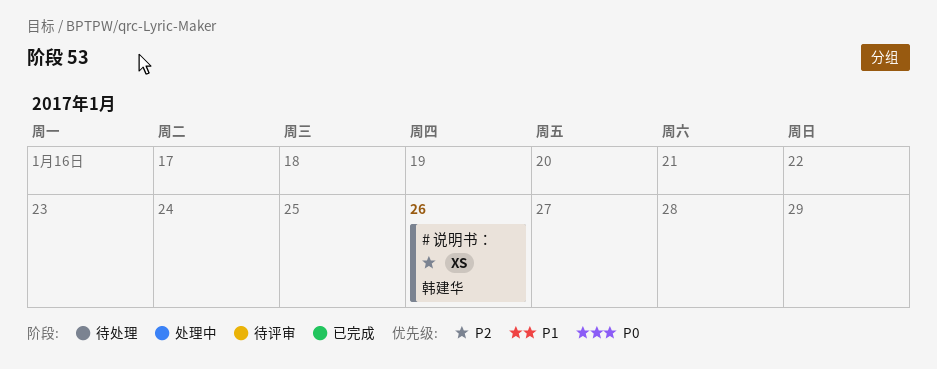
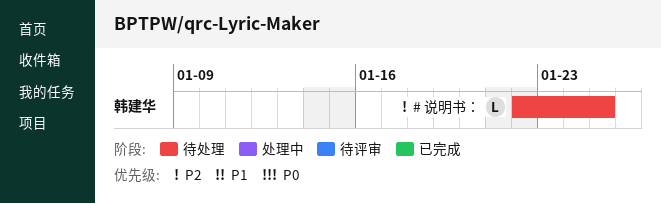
# 说明书：, estimate: XS -> L
# 说明书：, due: Jan 26 -> Jan 25

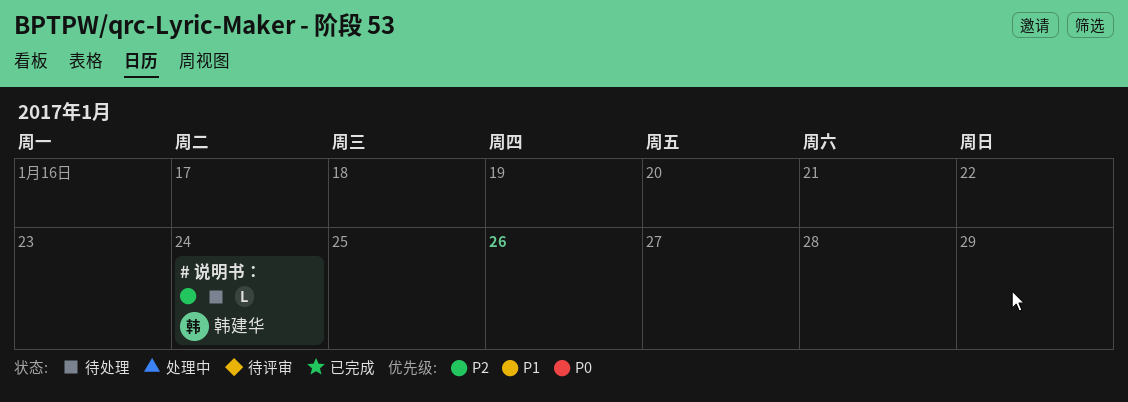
# 说明书：, due: Jan 25 -> Jan 24

